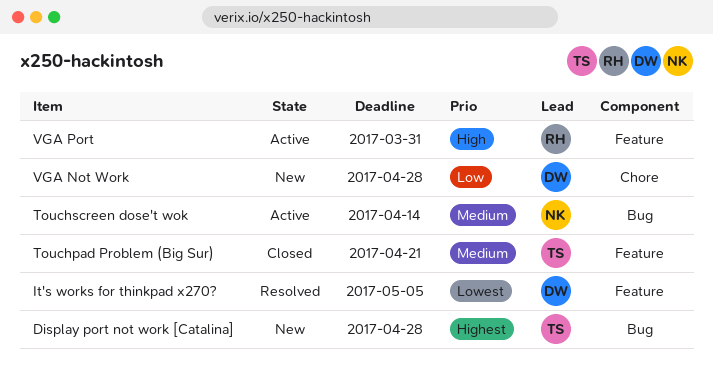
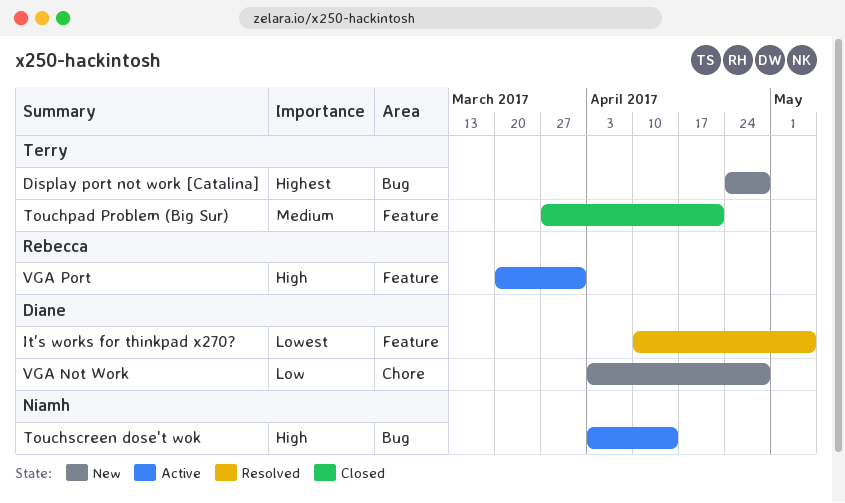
Touchscreen dose't wok, priority: Medium -> High

